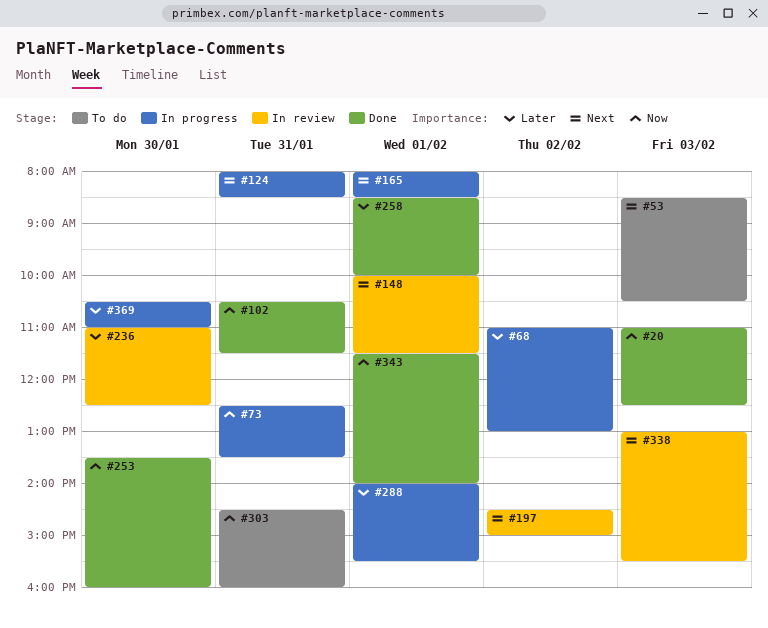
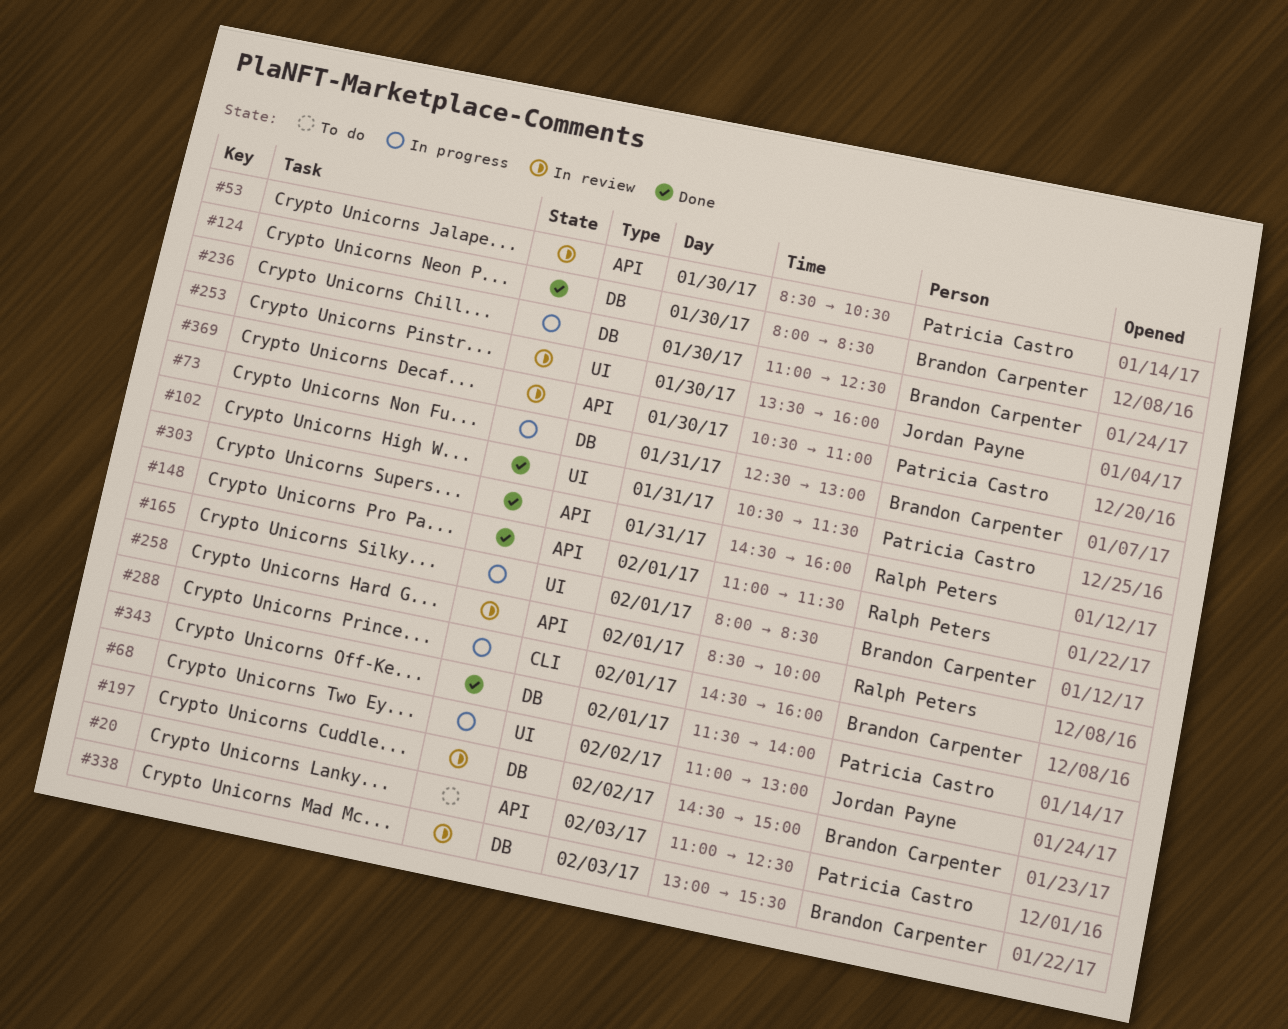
#20, status: Done -> To do
#53, status: To do -> In review
#53, day: Feb 3 -> Jan 30
#73, ends: 13:30 -> 13:00
#124, status: In progress -> Done
#124, day: Jan 31 -> Jan 30
#148, status: In review -> Done
#148, begins: 10:00 -> 11:00
#236, status: In review -> In progress
#253, status: Done -> In review
#258, status: Done -> In review
#288, begins: 14:00 -> 14:30
#288, ends: 15:30 -> 16:00
#303, status: To do -> Done
#369, status: In progress -> In review

